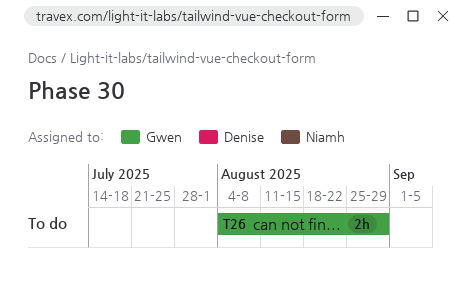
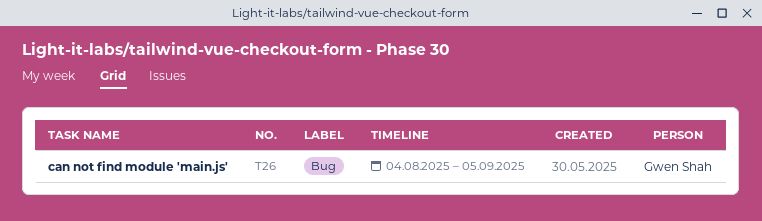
T26, due: Aug 29 -> Sep 5

